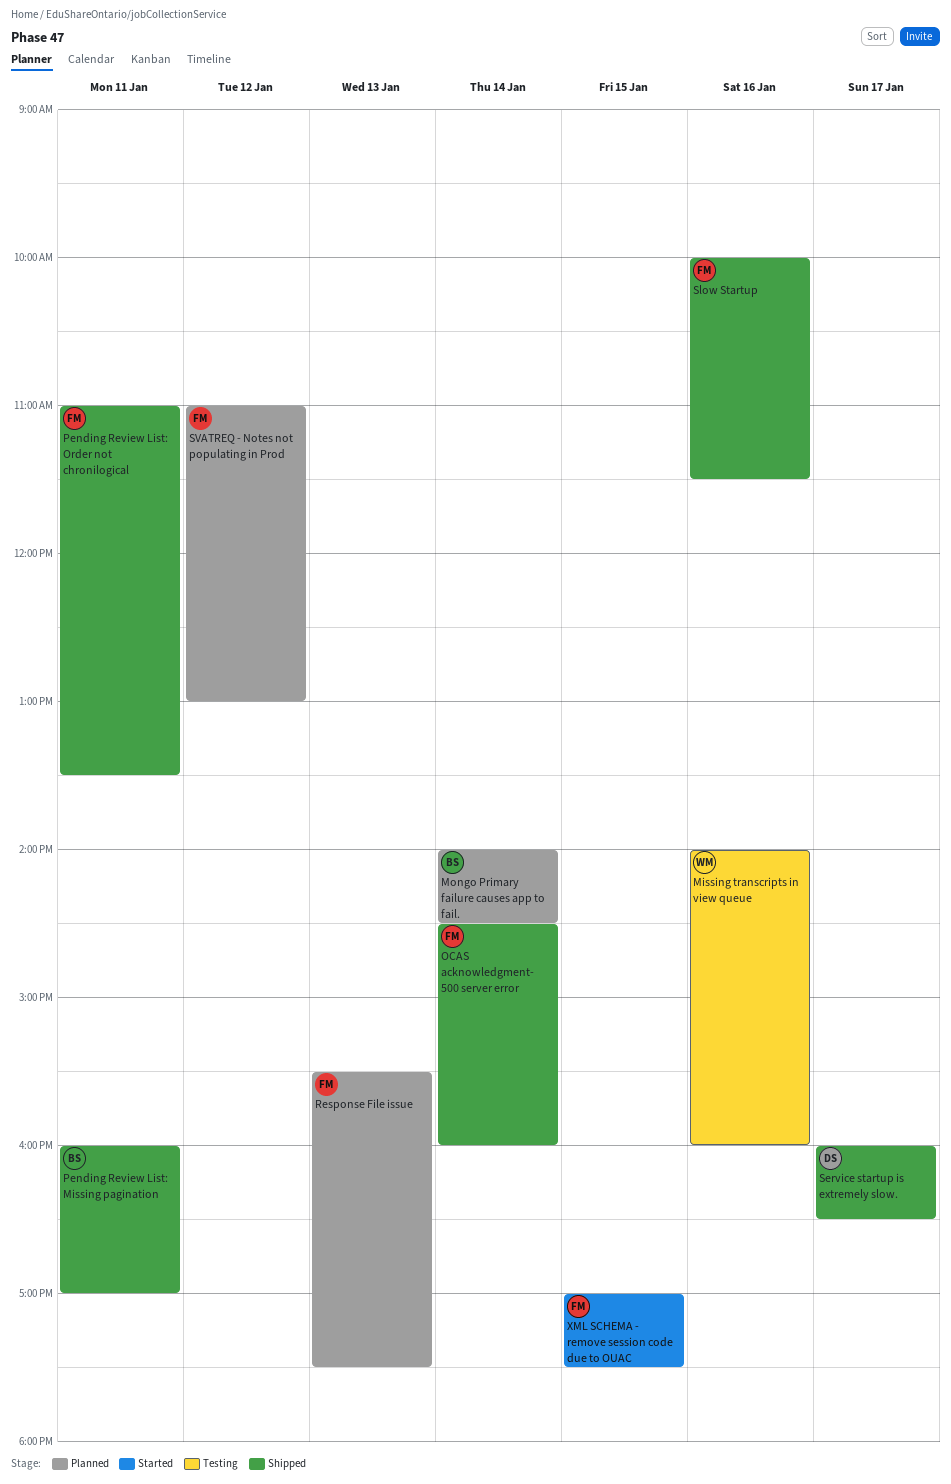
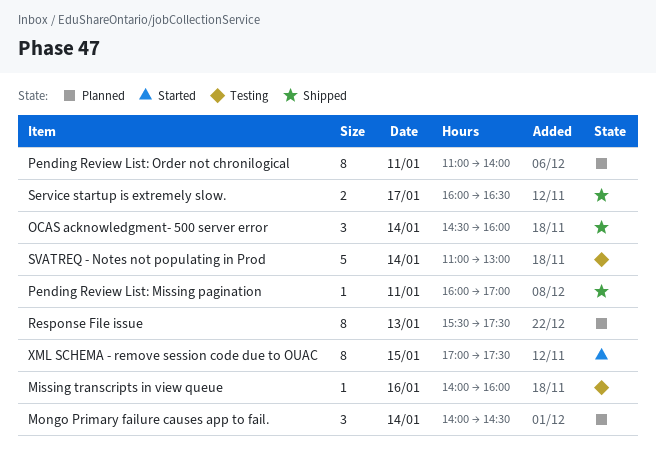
Pending Review List: Order not chronilogical, status: Shipped -> Planned
Pending Review List: Order not chronilogical, ends: 13:30 -> 14:00
Slow Startup: present -> none
SVATREQ - Notes not populating in Prod, status: Planned -> Testing
SVATREQ - Notes not populating in Prod, day: Jan 12 -> Jan 14

